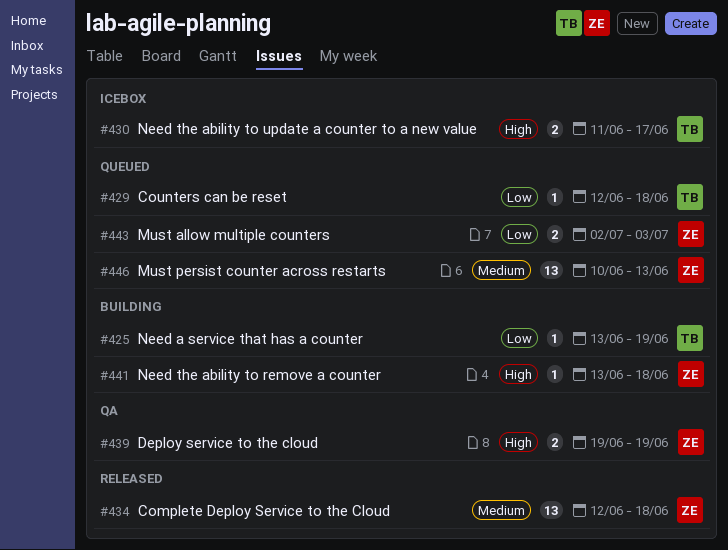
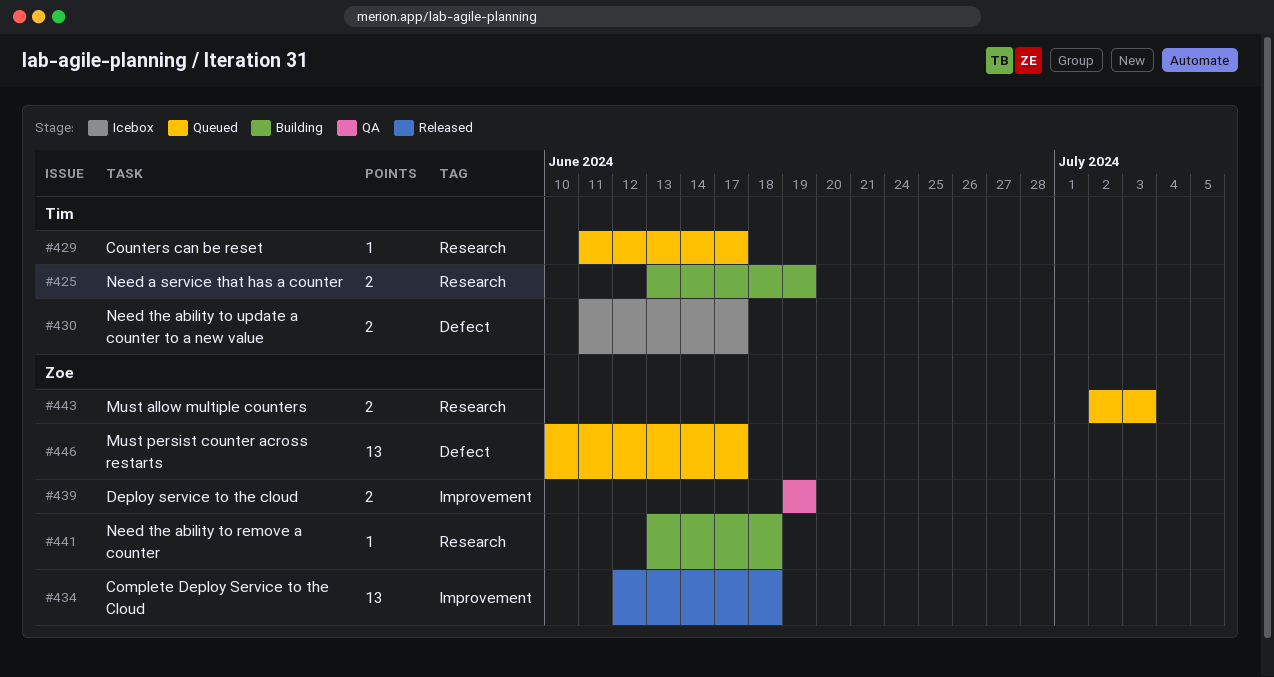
#425, estimate: 1 -> 2
#429, start: Jun 12 -> Jun 11
#429, due: Jun 18 -> Jun 17
#446, due: Jun 13 -> Jun 17

